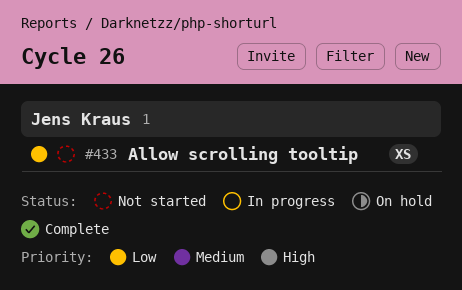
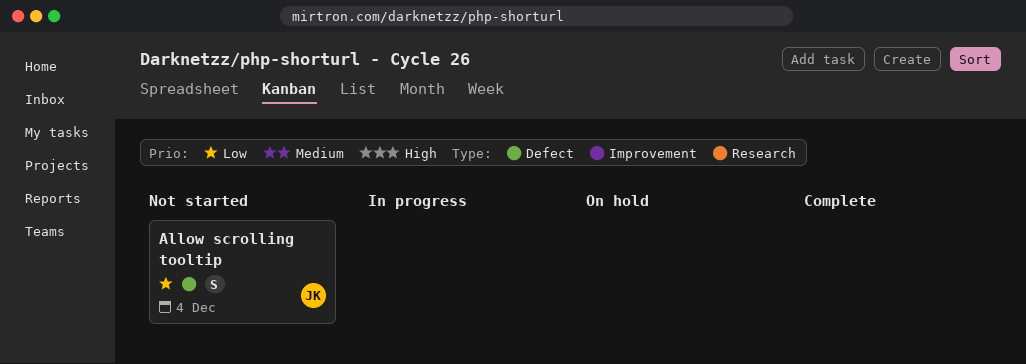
Allow scrolling tooltip, estimate: XS -> S

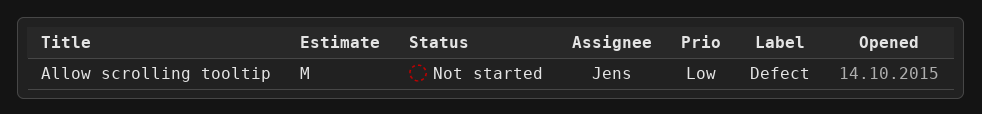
Allow scrolling tooltip, estimate: S -> M

